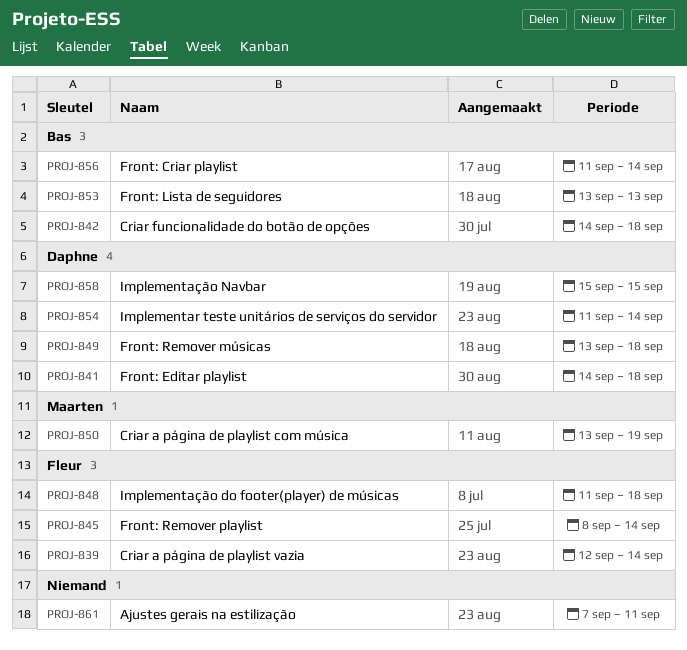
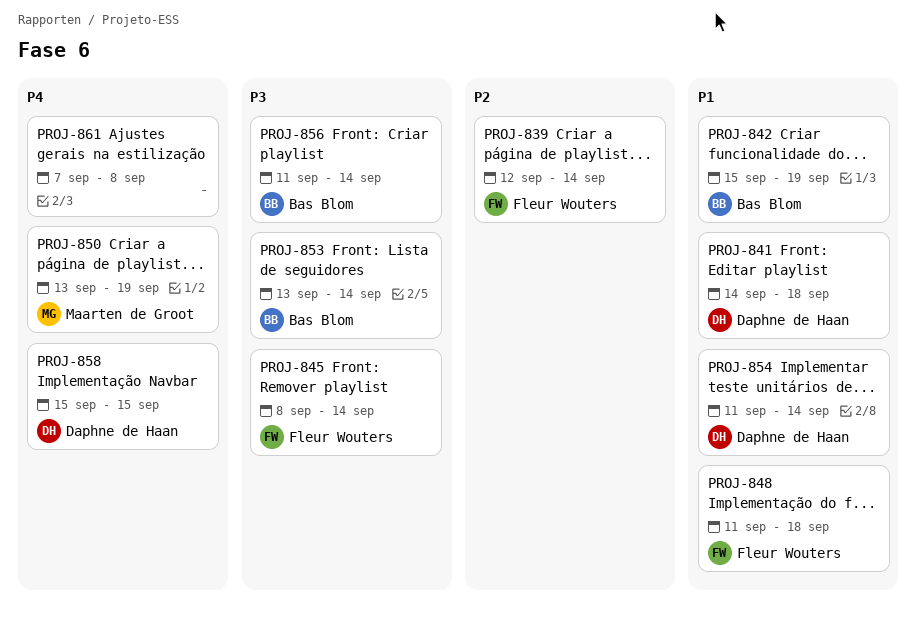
PROJ-842, start: Sep 14 -> Sep 15
PROJ-842, due: Sep 18 -> Sep 19
PROJ-849: present -> none
PROJ-853, due: Sep 13 -> Sep 14
PROJ-861, due: Sep 11 -> Sep 8

